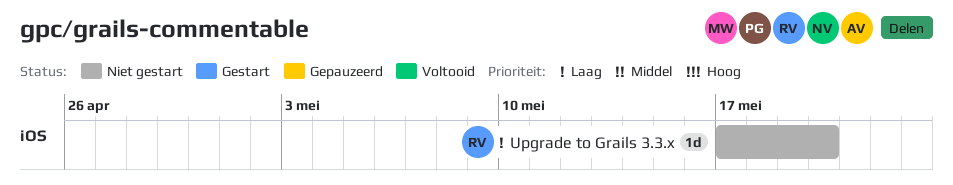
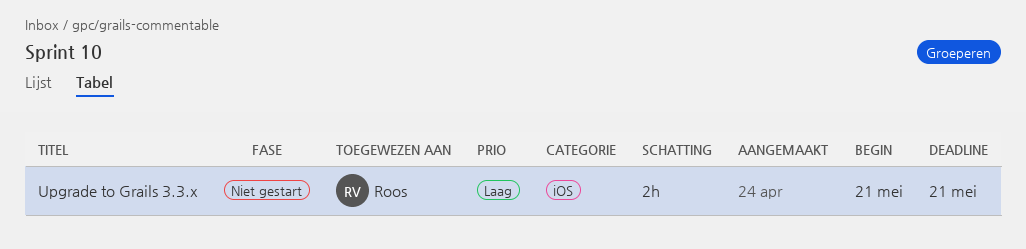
Upgrade to Grails 3.3.x, estimate: 1d -> 2h
Upgrade to Grails 3.3.x, start: May 17 -> May 21
Upgrade to Grails 3.3.x, due: May 20 -> May 21

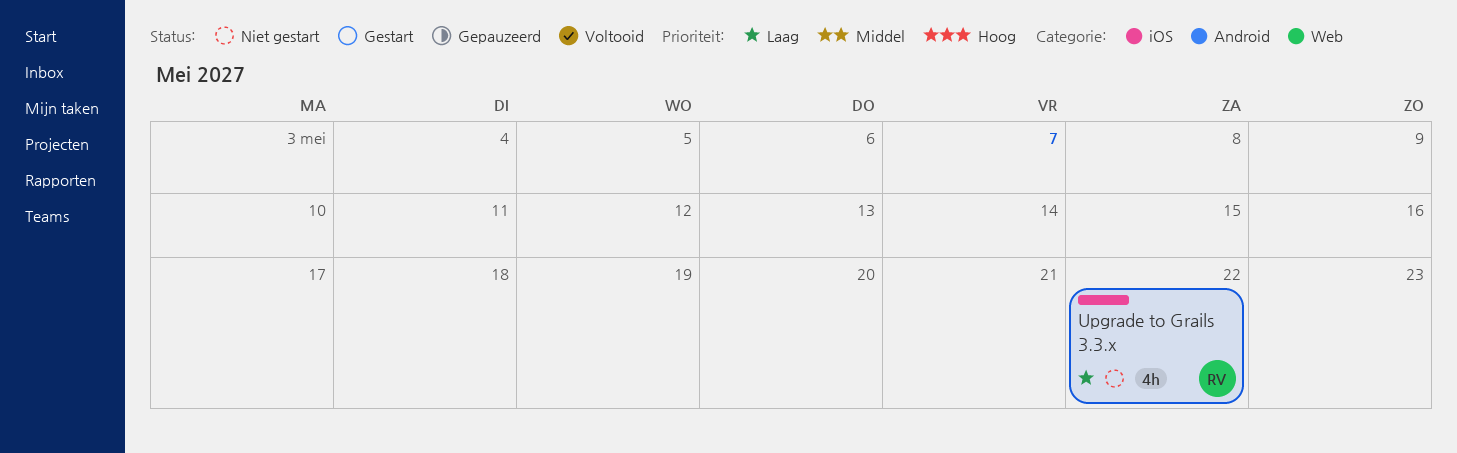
Upgrade to Grails 3.3.x, estimate: 2h -> 4h
Upgrade to Grails 3.3.x, due: May 21 -> May 22

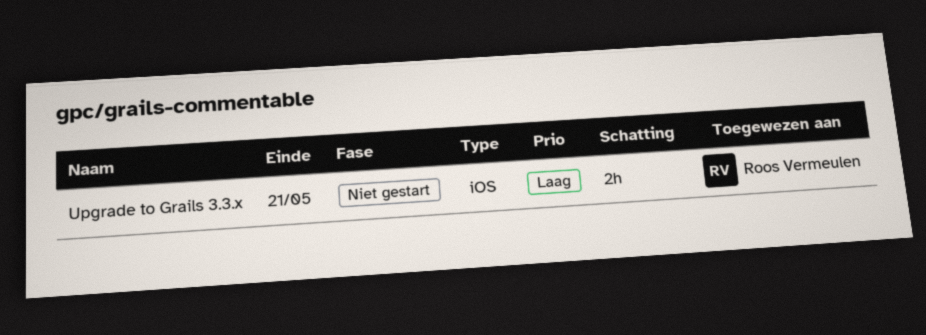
Upgrade to Grails 3.3.x, estimate: 4h -> 2h
Upgrade to Grails 3.3.x, due: May 22 -> May 21

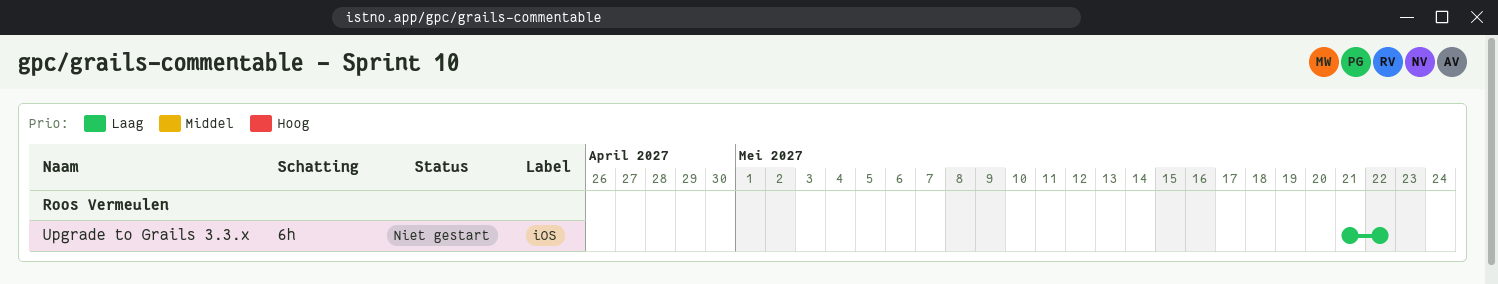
Upgrade to Grails 3.3.x, estimate: 2h -> 6h
Upgrade to Grails 3.3.x, due: May 21 -> May 22

